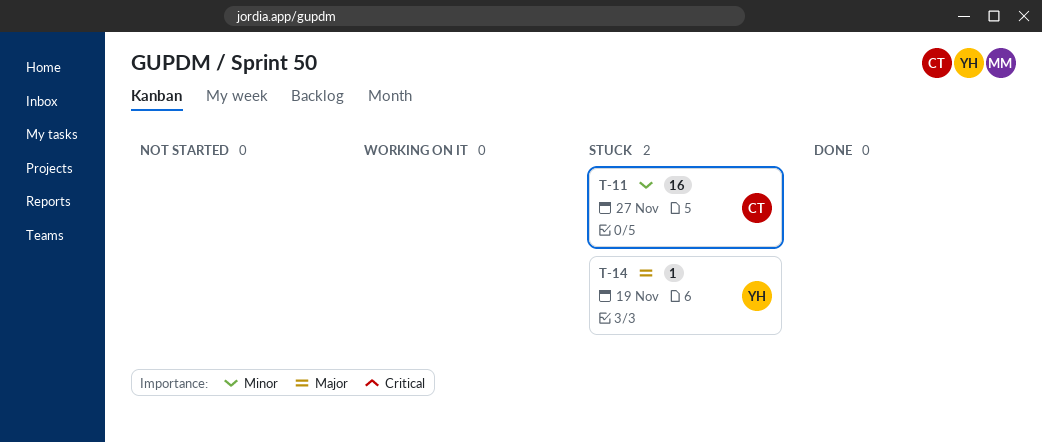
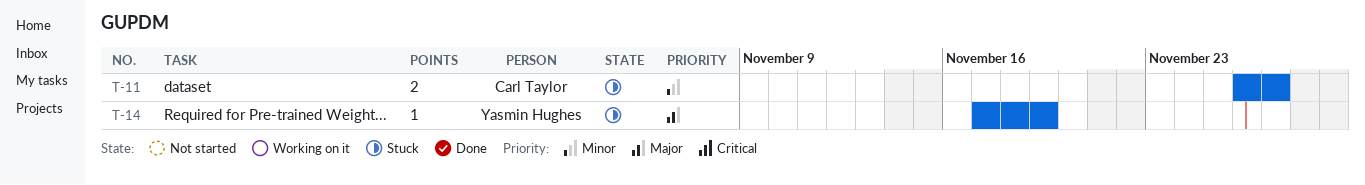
T-11, estimate: 16 -> 2

